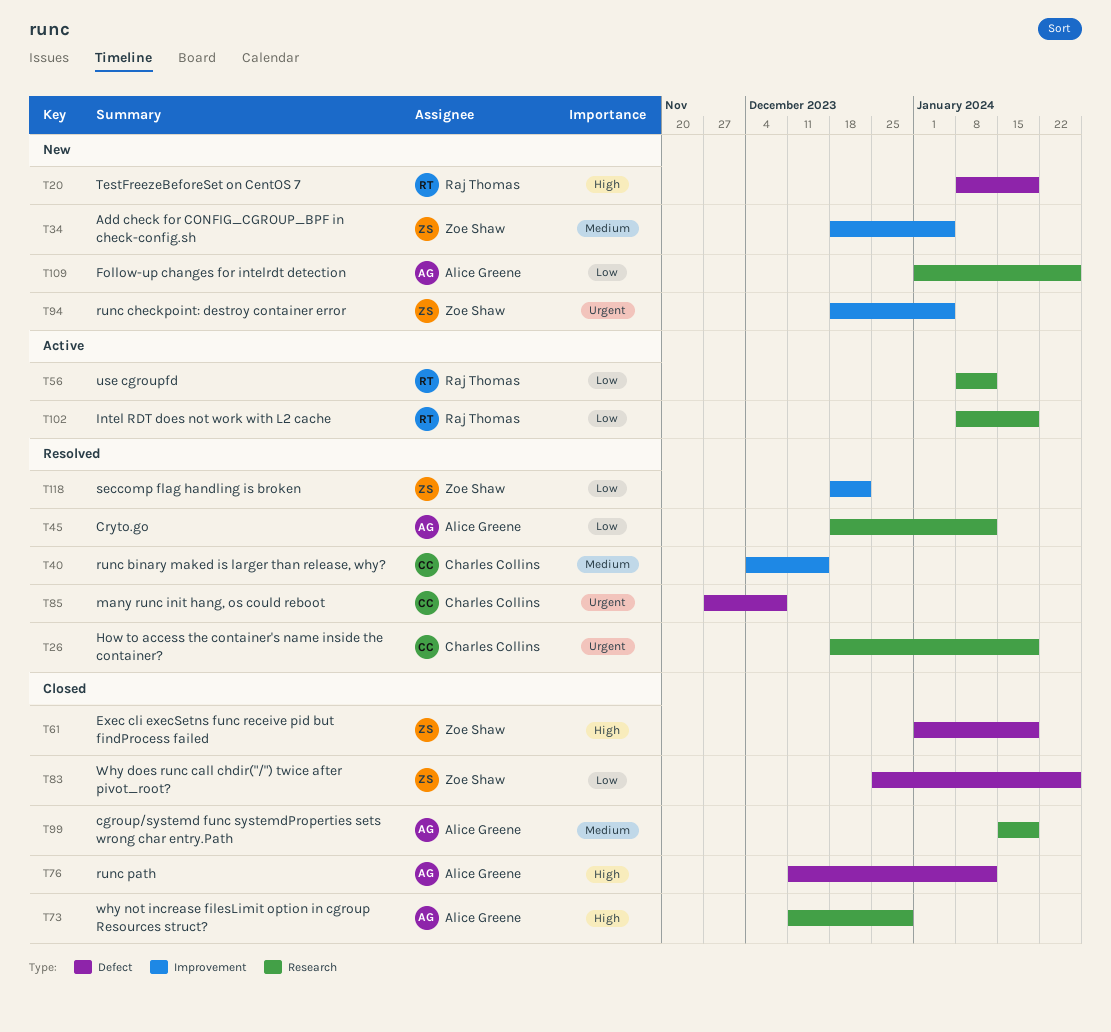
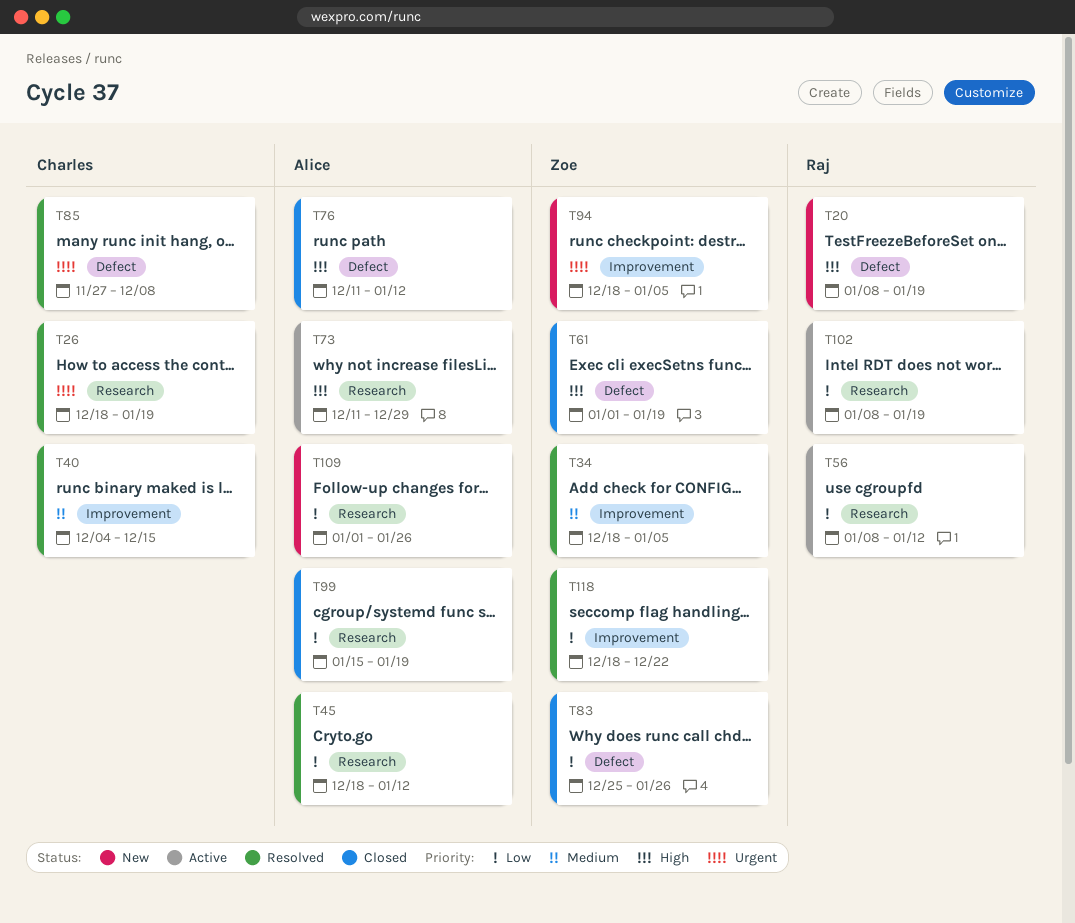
T34, status: New -> Resolved
T73, status: Closed -> Active
T99, priority: Medium -> Low

